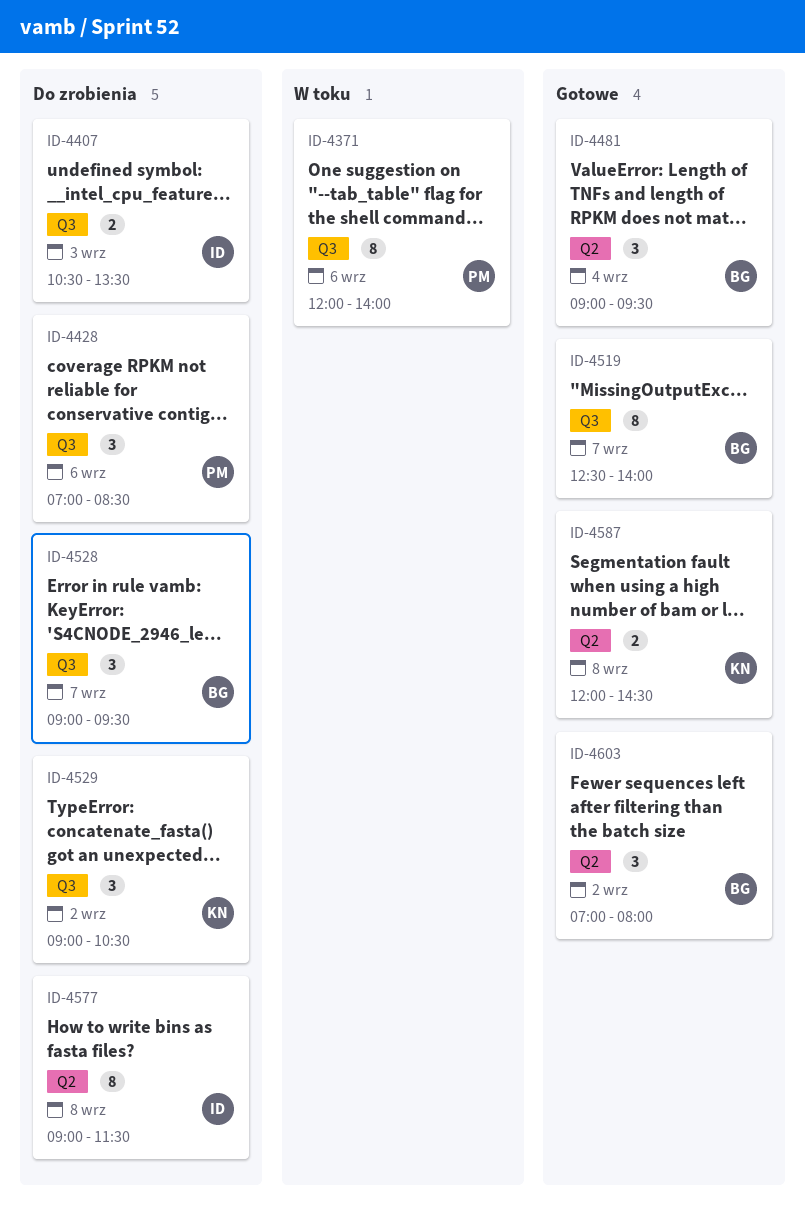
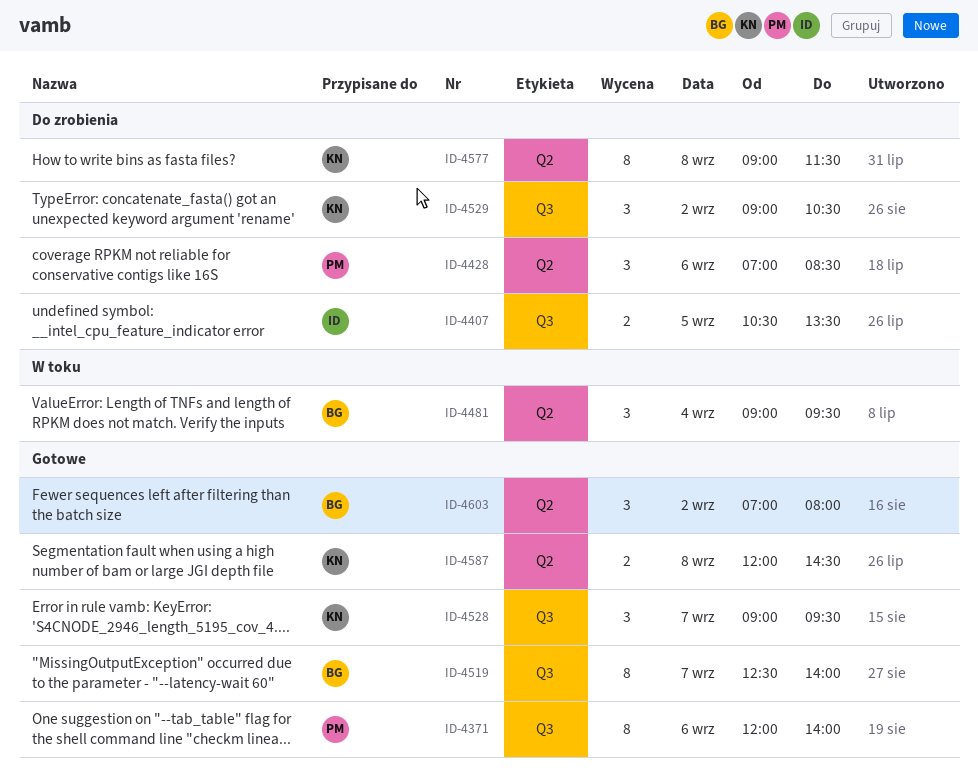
ID-4371, status: W toku -> Gotowe
ID-4407, day: Sep 3 -> Sep 5
ID-4428, label: Q3 -> Q2
ID-4481, status: Gotowe -> W toku
ID-4528, status: Do zrobienia -> Gotowe
ID-4528, owner: BG -> KN
ID-4577, owner: ID -> KN

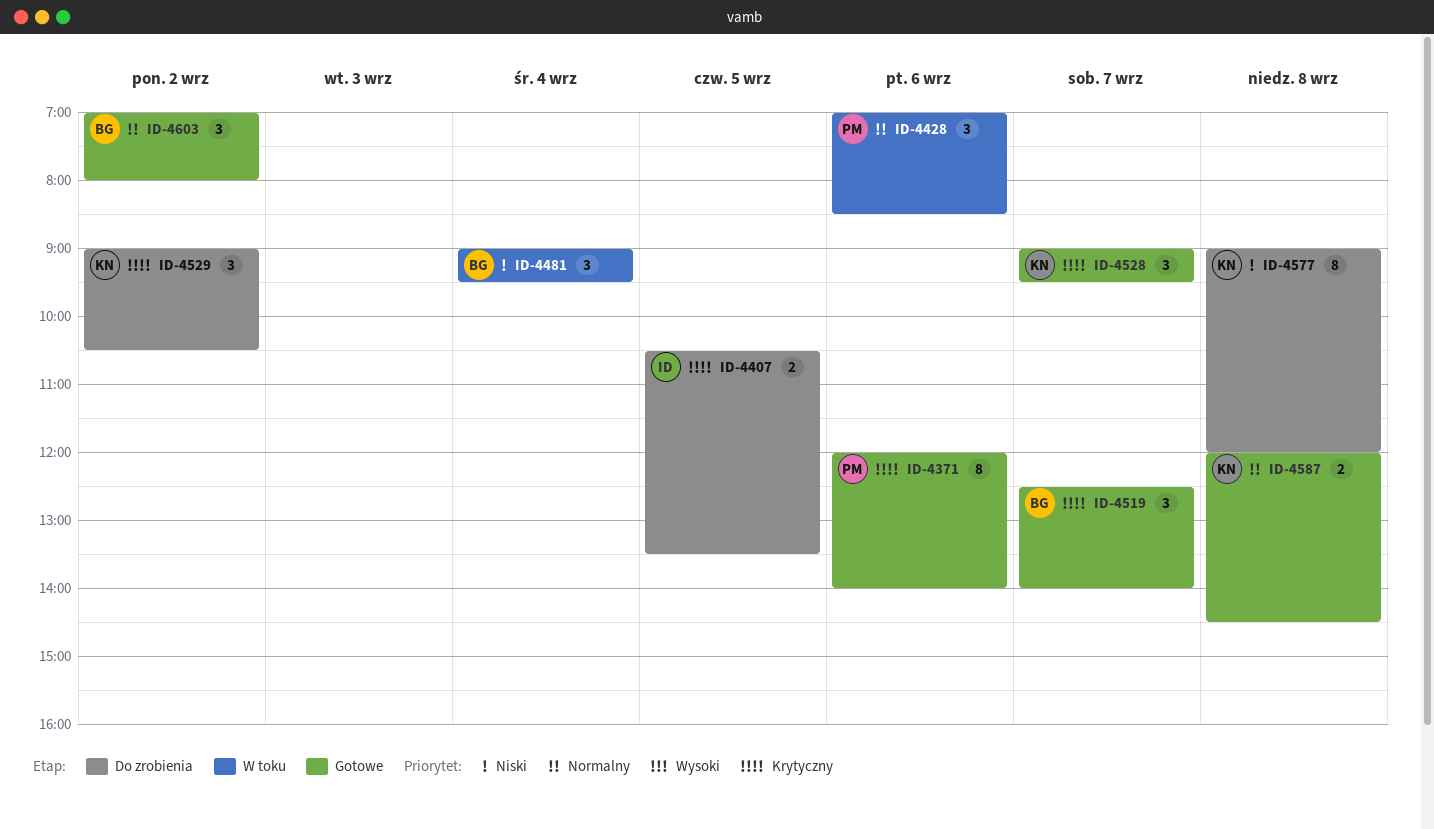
ID-4428, status: Do zrobienia -> W toku
ID-4519, estimate: 8 -> 3
ID-4577, ends: 11:30 -> 12:00

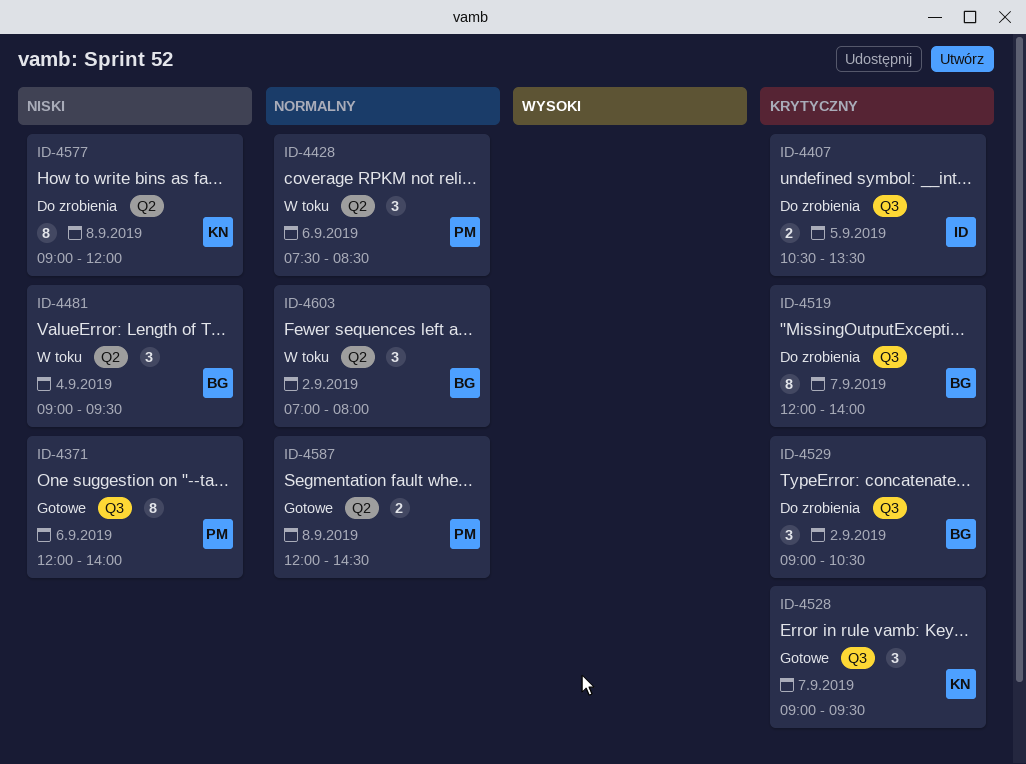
ID-4371, priority: Krytyczny -> Niski
ID-4428, begins: 07:00 -> 07:30
ID-4519, status: Gotowe -> Do zrobienia
ID-4519, estimate: 3 -> 8
ID-4519, begins: 12:30 -> 12:00
ID-4529, owner: KN -> BG
ID-4587, owner: KN -> PM
ID-4603, status: Gotowe -> W toku

